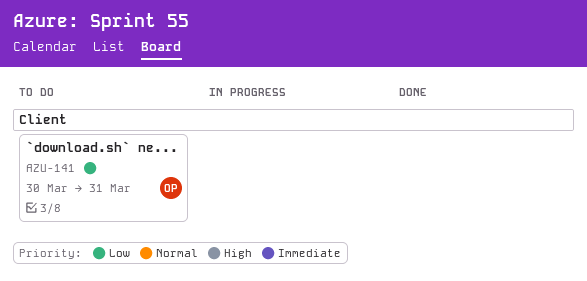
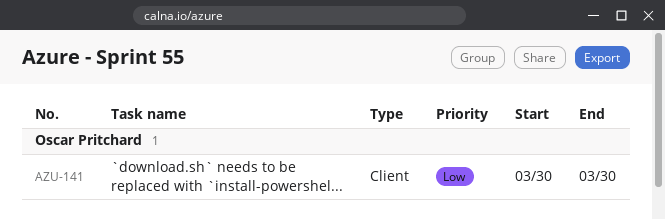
AZU-141, due: Mar 31 -> Mar 30

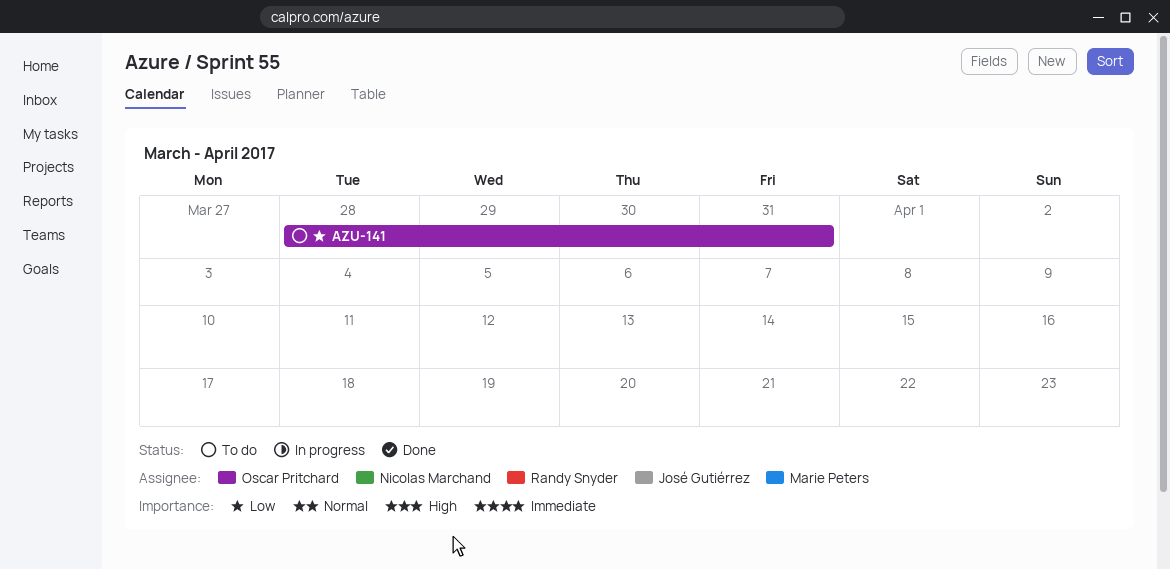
AZU-141, start: Mar 30 -> Mar 28
AZU-141, due: Mar 30 -> Mar 31

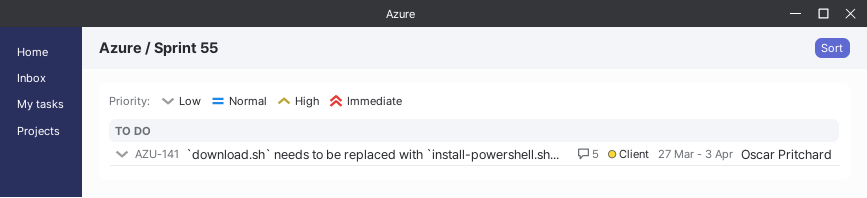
AZU-141, start: Mar 28 -> Mar 27
AZU-141, due: Mar 31 -> Apr 3

